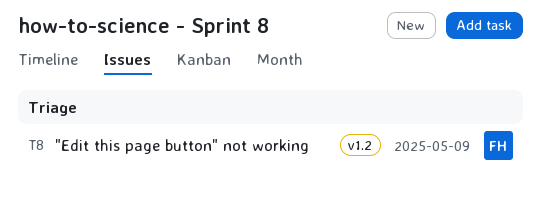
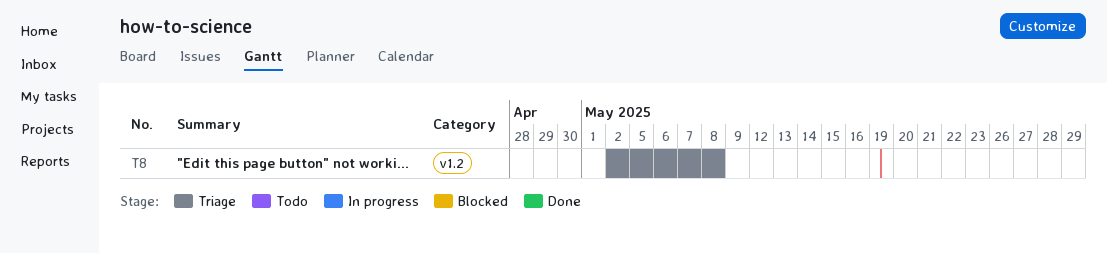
T8, due: May 9 -> May 8

